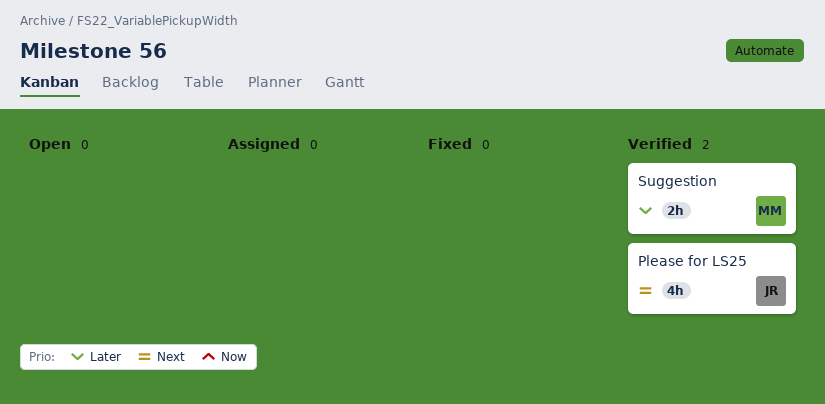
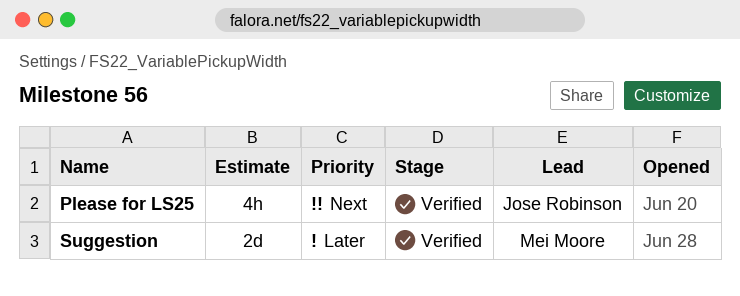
Suggestion, estimate: 2h -> 2d

